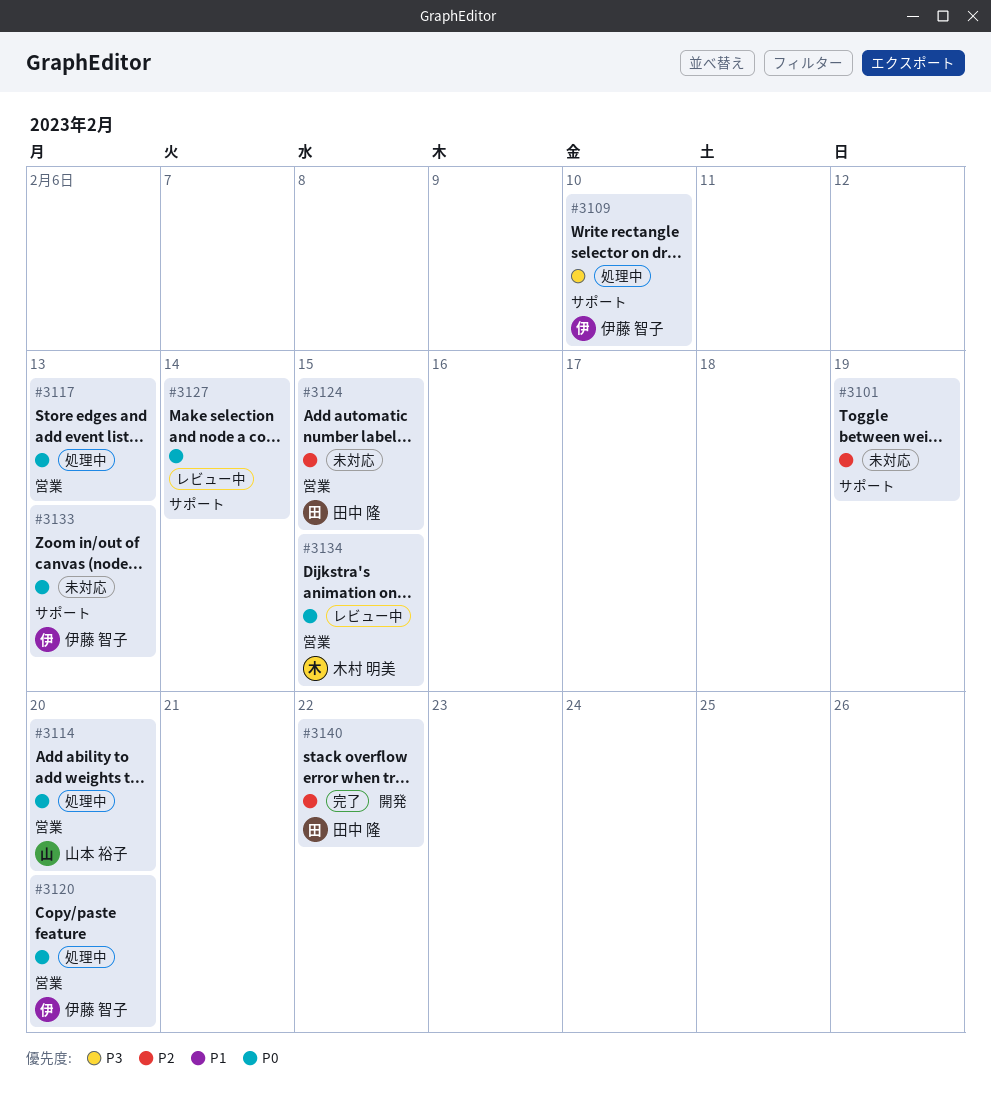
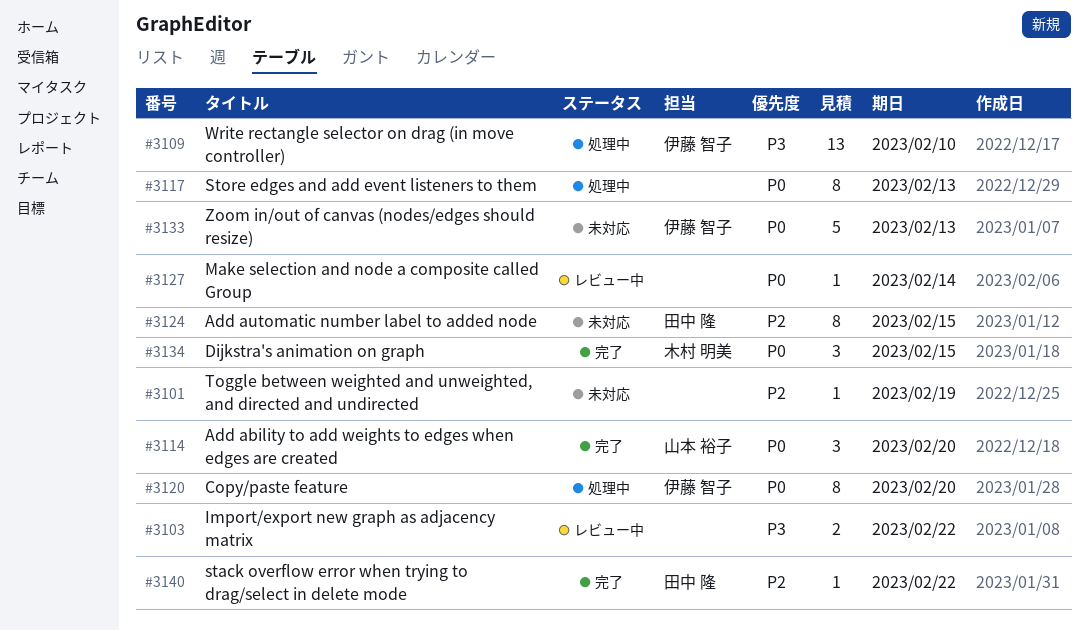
#3103: none -> present
#3114, status: 処理中 -> 完了
#3134, status: レビュー中 -> 完了

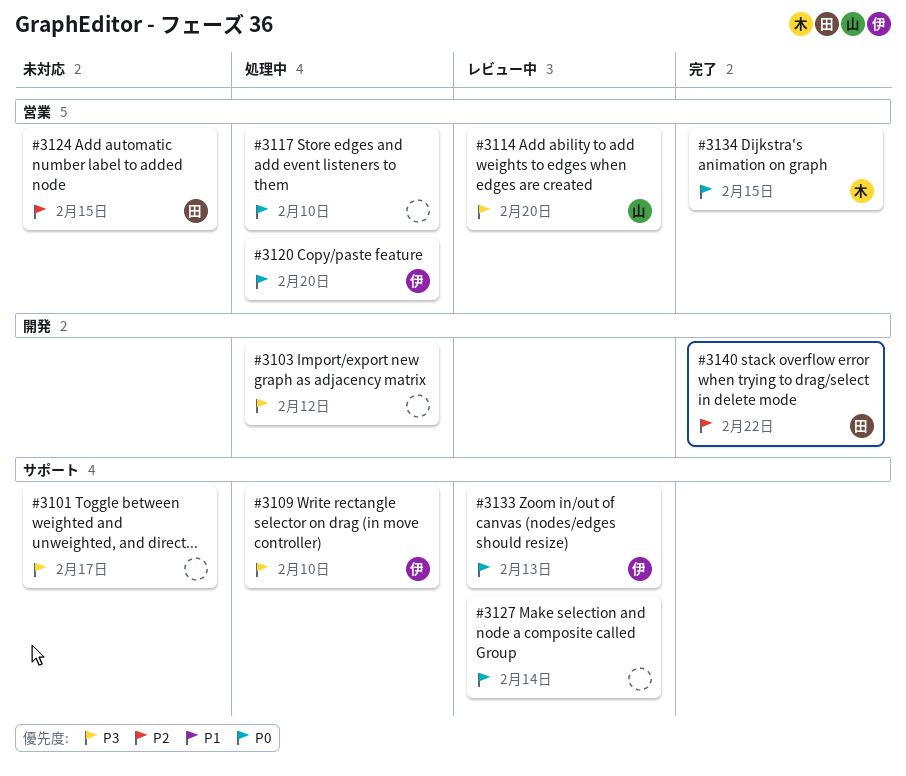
#3101, priority: P2 -> P3
#3101, due: Feb 19 -> Feb 17
#3103, status: レビュー中 -> 処理中
#3103, due: Feb 22 -> Feb 12
#3114, status: 完了 -> レビュー中
#3114, priority: P0 -> P3
#3117, due: Feb 13 -> Feb 10
#3133, status: 未対応 -> レビュー中

